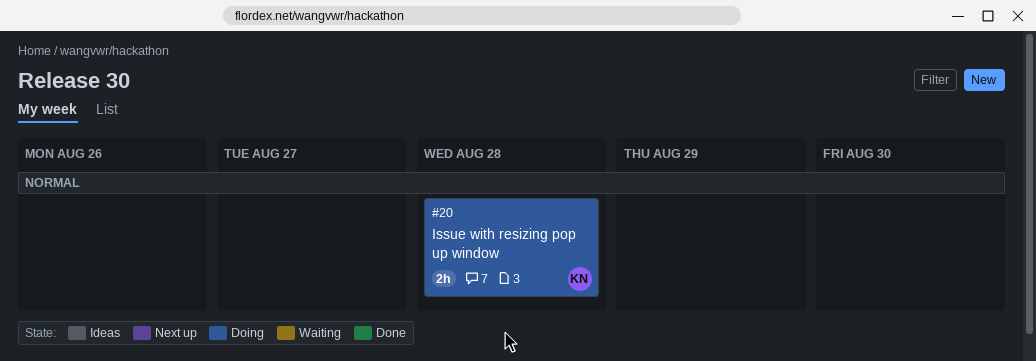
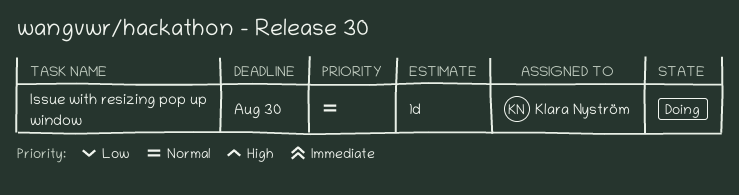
Issue with resizing pop up window, estimate: 2h -> 1d
Issue with resizing pop up window, due: Aug 28 -> Aug 30

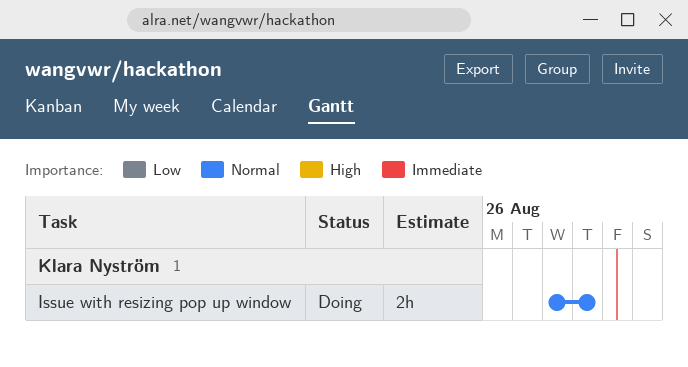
Issue with resizing pop up window, estimate: 1d -> 2h
Issue with resizing pop up window, due: Aug 30 -> Aug 29

